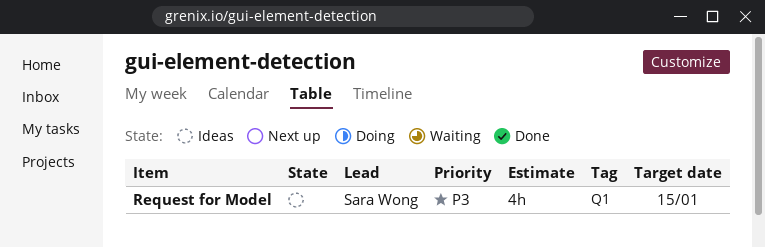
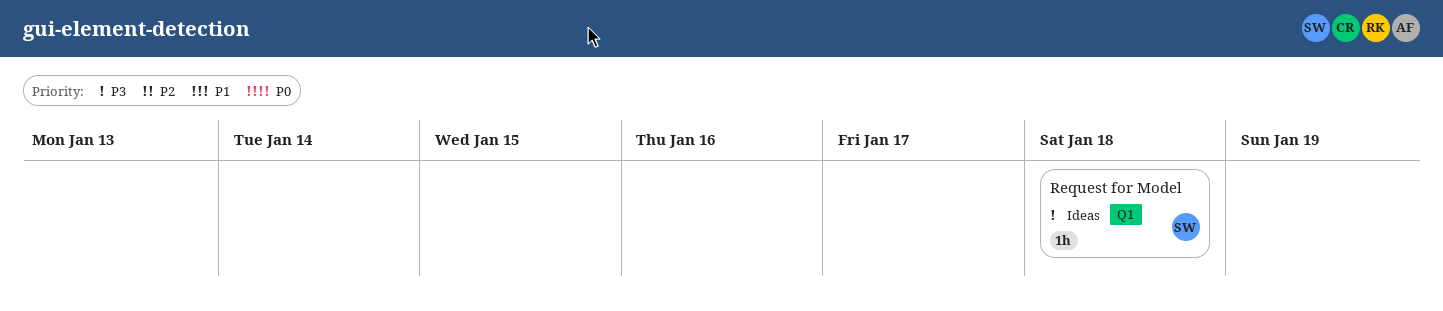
Request for Model, estimate: 4h -> 1h
Request for Model, due: Jan 15 -> Jan 18

